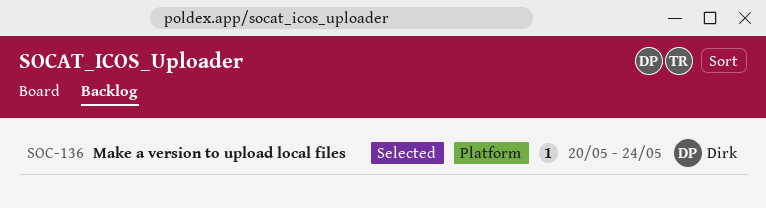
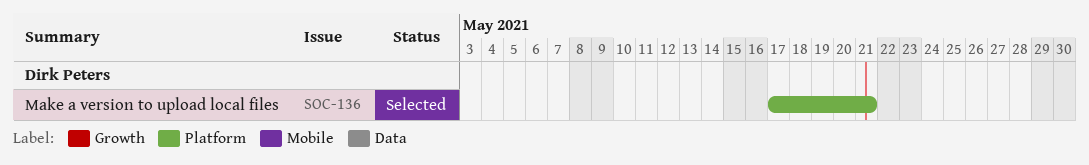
SOC-136, start: May 20 -> May 17
SOC-136, due: May 24 -> May 21

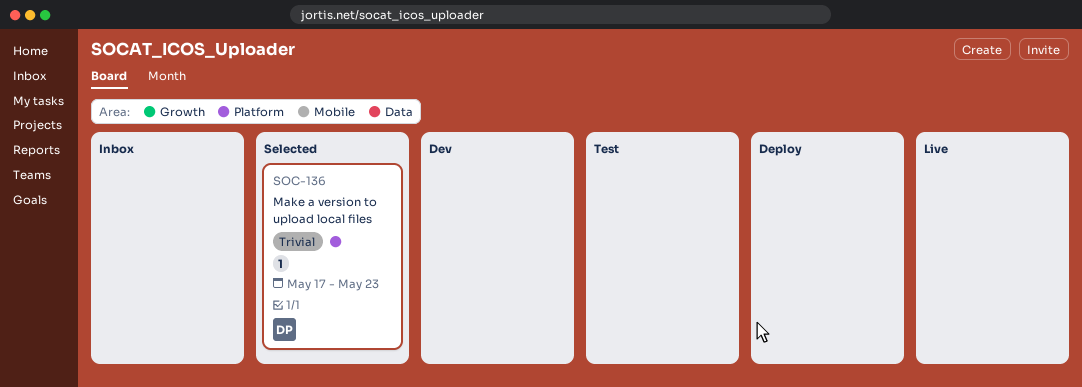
SOC-136, due: May 21 -> May 23

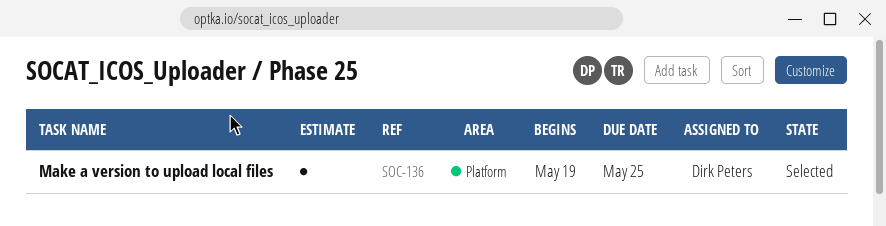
SOC-136, start: May 17 -> May 19
SOC-136, due: May 23 -> May 25

